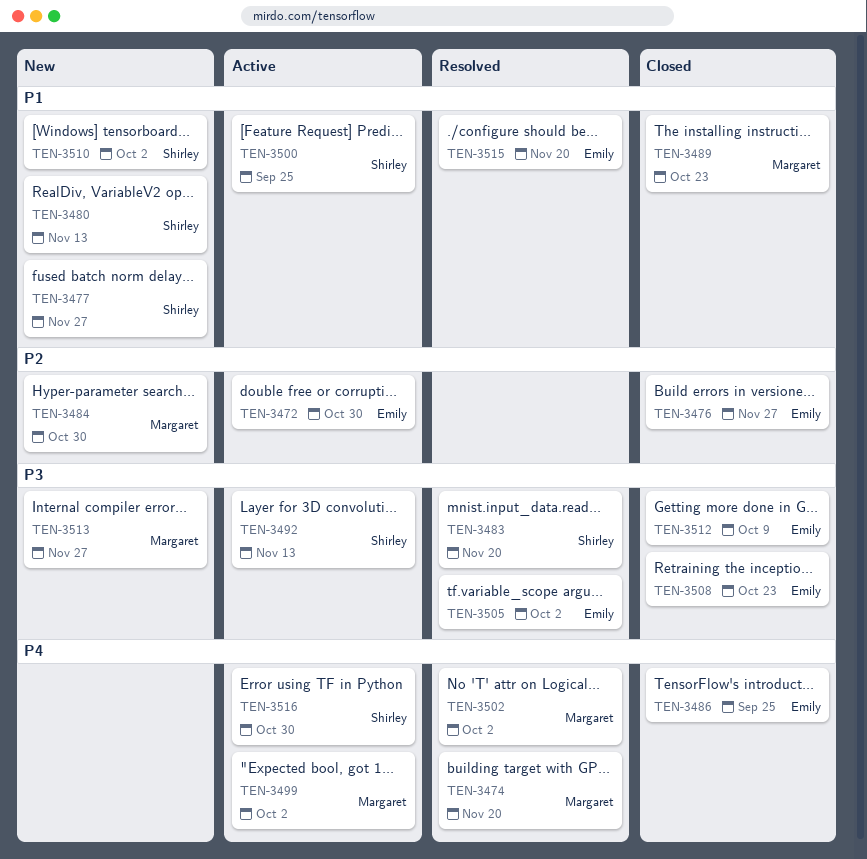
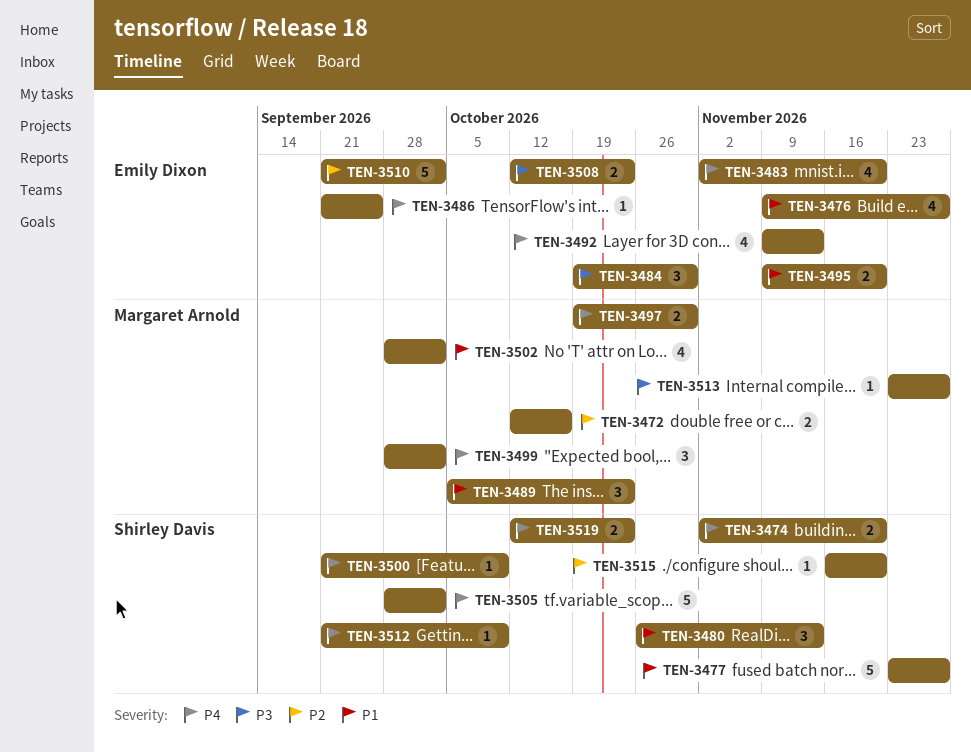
TEN-3472, owner: Emily Dixon -> Margaret Arnold
TEN-3472, due: Oct 30 -> Oct 16
TEN-3474, owner: Margaret Arnold -> Shirley Davis
TEN-3476, priority: P2 -> P1
TEN-3483, owner: Shirley Davis -> Emily Dixon
TEN-3483, priority: P3 -> P4
TEN-3484, owner: Margaret Arnold -> Emily Dixon
TEN-3484, priority: P2 -> P3
TEN-3492, owner: Shirley Davis -> Emily Dixon
TEN-3492, priority: P3 -> P4
TEN-3495: none -> present
TEN-3497: none -> present
TEN-3500, priority: P1 -> P4
TEN-3500, due: Sep 25 -> Oct 9
TEN-3502, priority: P4 -> P1
TEN-3505, owner: Emily Dixon -> Shirley Davis
TEN-3505, priority: P3 -> P4
TEN-3510, owner: Shirley Davis -> Emily Dixon
TEN-3510, priority: P1 -> P2
TEN-3512, owner: Emily Dixon -> Shirley Davis
TEN-3512, priority: P3 -> P4
TEN-3515, owner: Emily Dixon -> Shirley Davis
TEN-3515, priority: P1 -> P2
TEN-3516: present -> none
TEN-3519: none -> present

